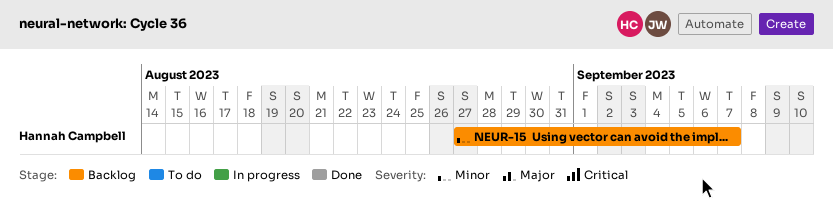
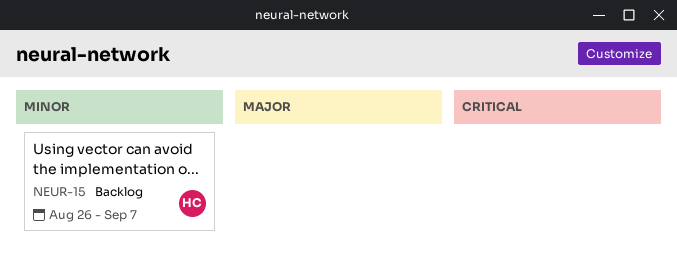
NEUR-15, start: Aug 27 -> Aug 26

